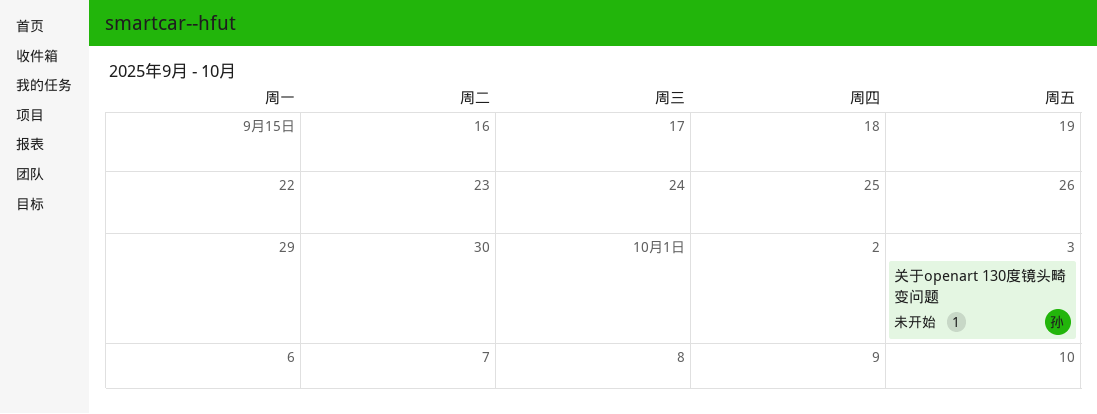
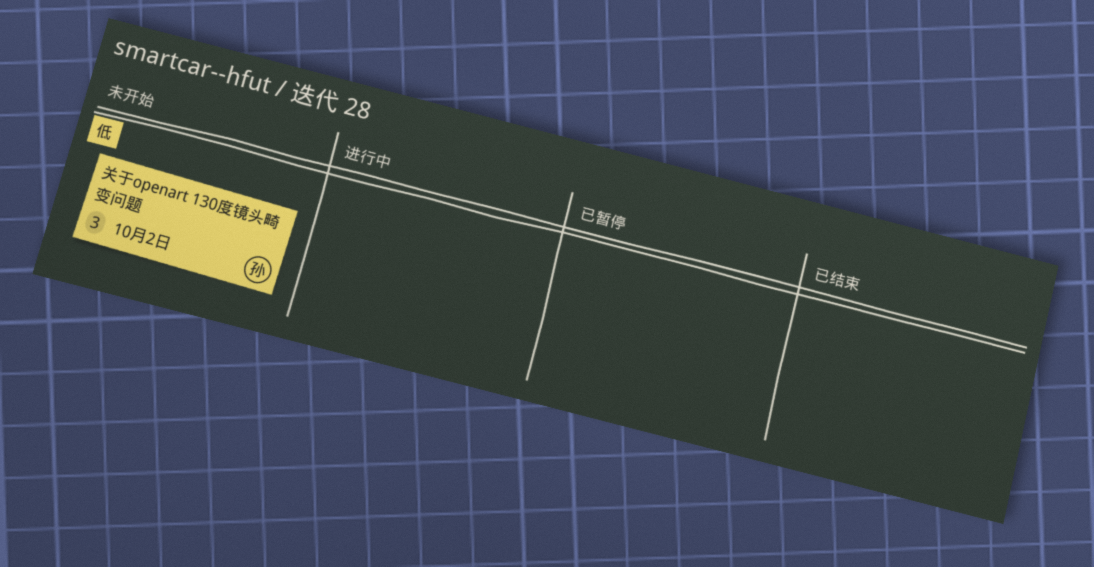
关于openart 130度镜头畸变问题, estimate: 1 -> 3
关于openart 130度镜头畸变问题, due: Oct 3 -> Oct 2

